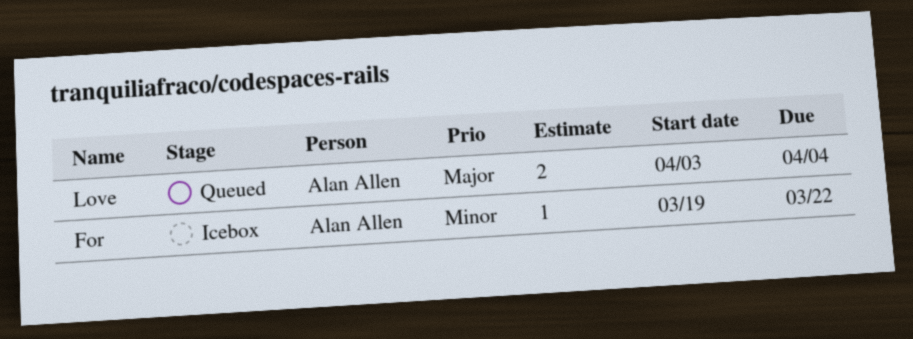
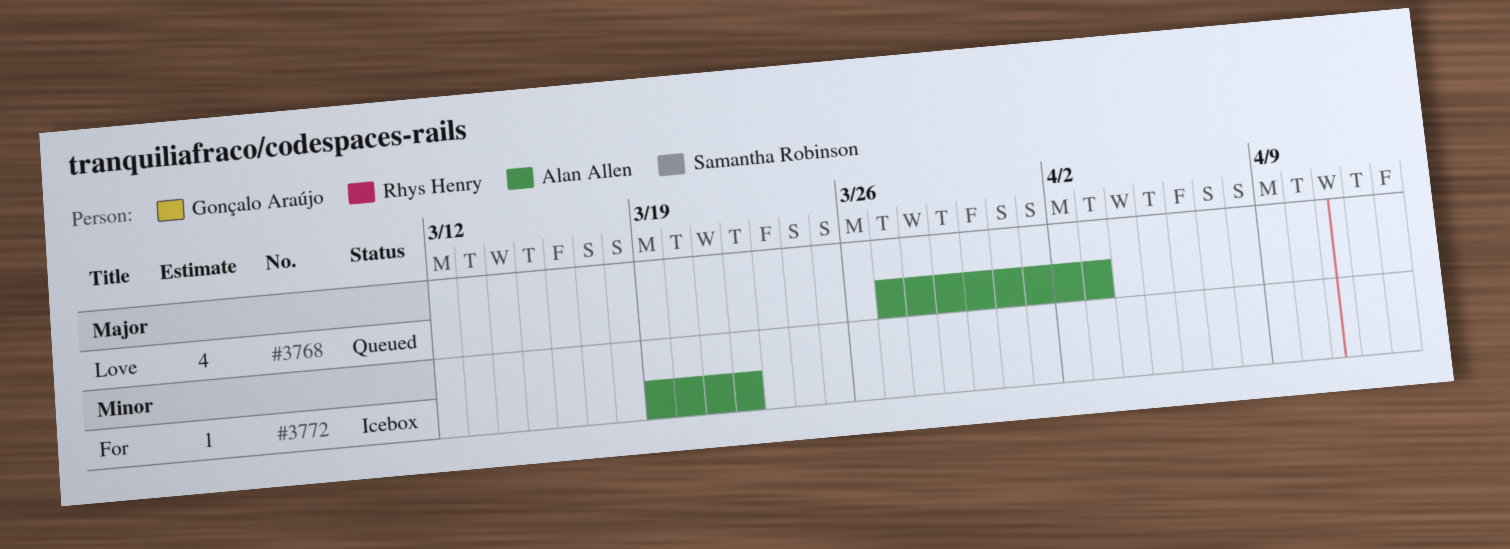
Love, estimate: 2 -> 4
Love, start: Apr 3 -> Mar 27
Love, due: Apr 4 -> Apr 3

